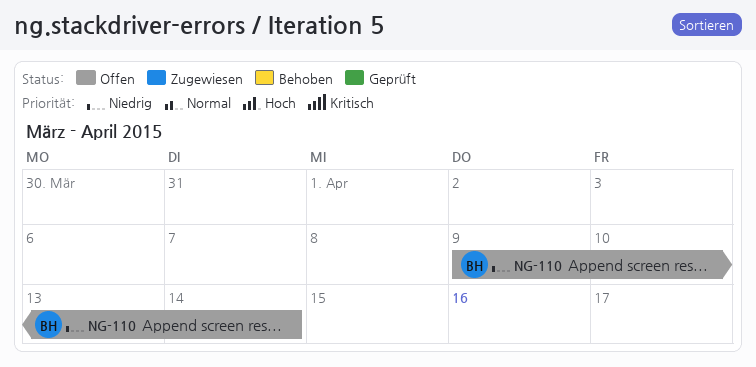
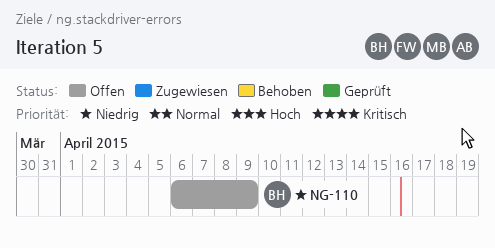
NG-110, start: Apr 9 -> Apr 6
NG-110, due: Apr 14 -> Apr 9

